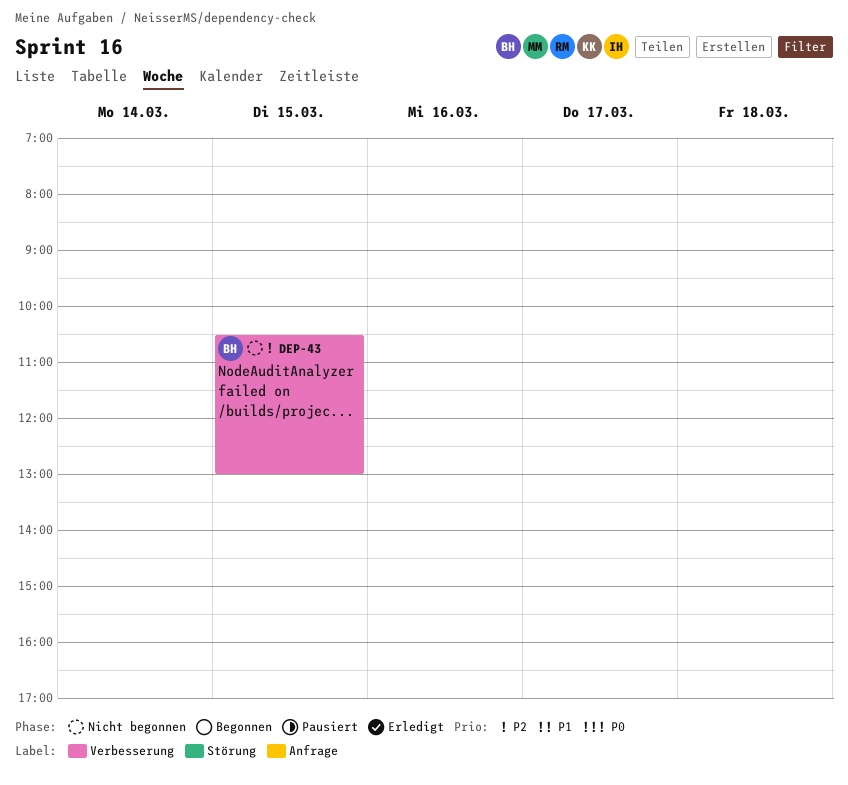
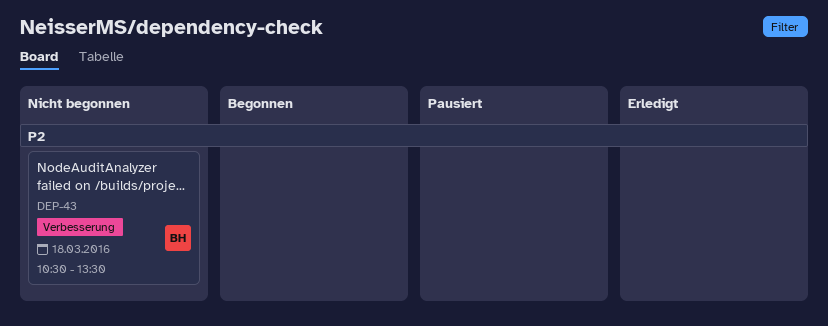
DEP-43, day: Mar 15 -> Mar 18
DEP-43, ends: 13:00 -> 13:30

